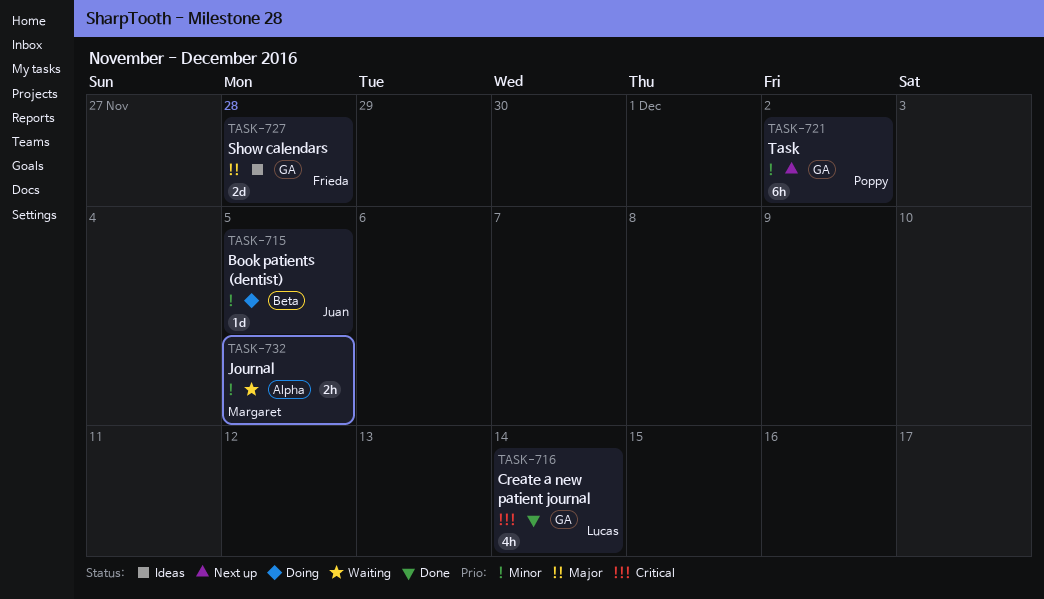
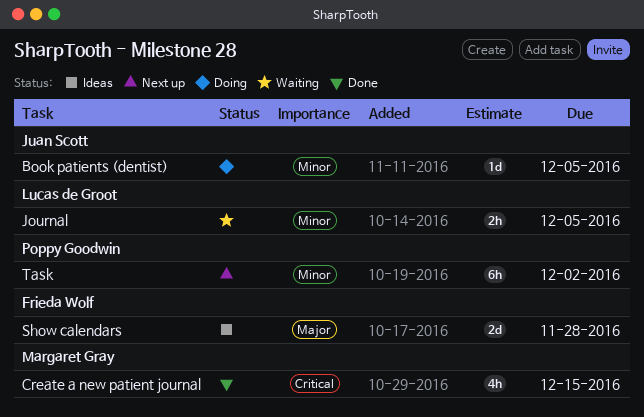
Create a new patient journal, owner: Lucas de Groot -> Margaret Gray
Create a new patient journal, due: Dec 14 -> Dec 15
Journal, owner: Margaret Gray -> Lucas de Groot

